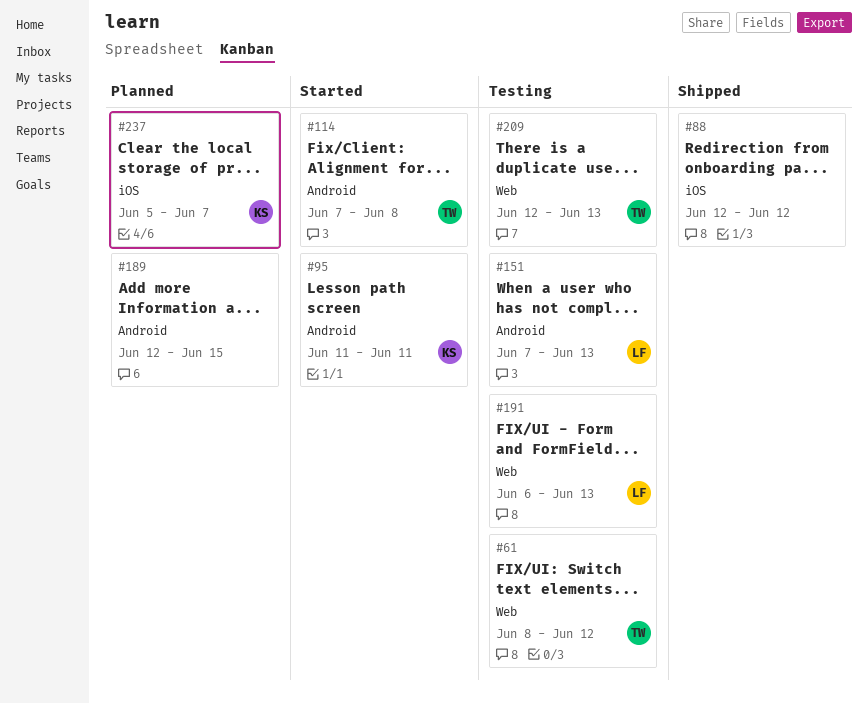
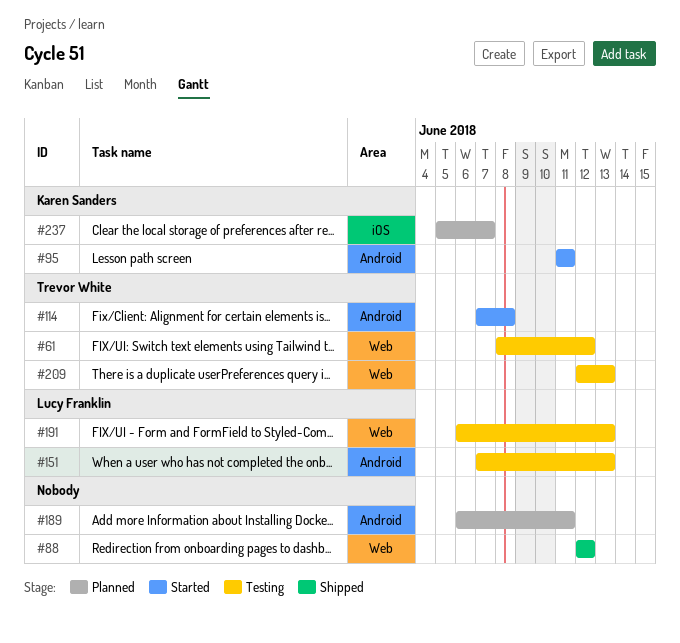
#88, label: iOS -> Web
#189, start: Jun 12 -> Jun 6
#189, due: Jun 15 -> Jun 11

